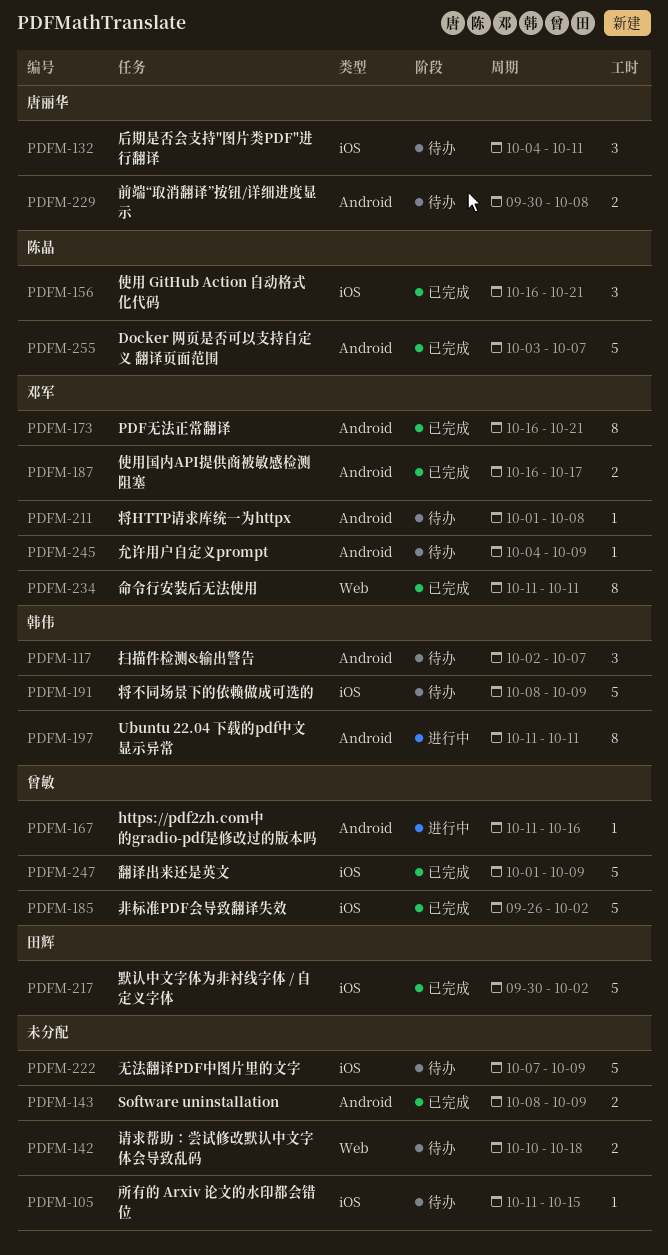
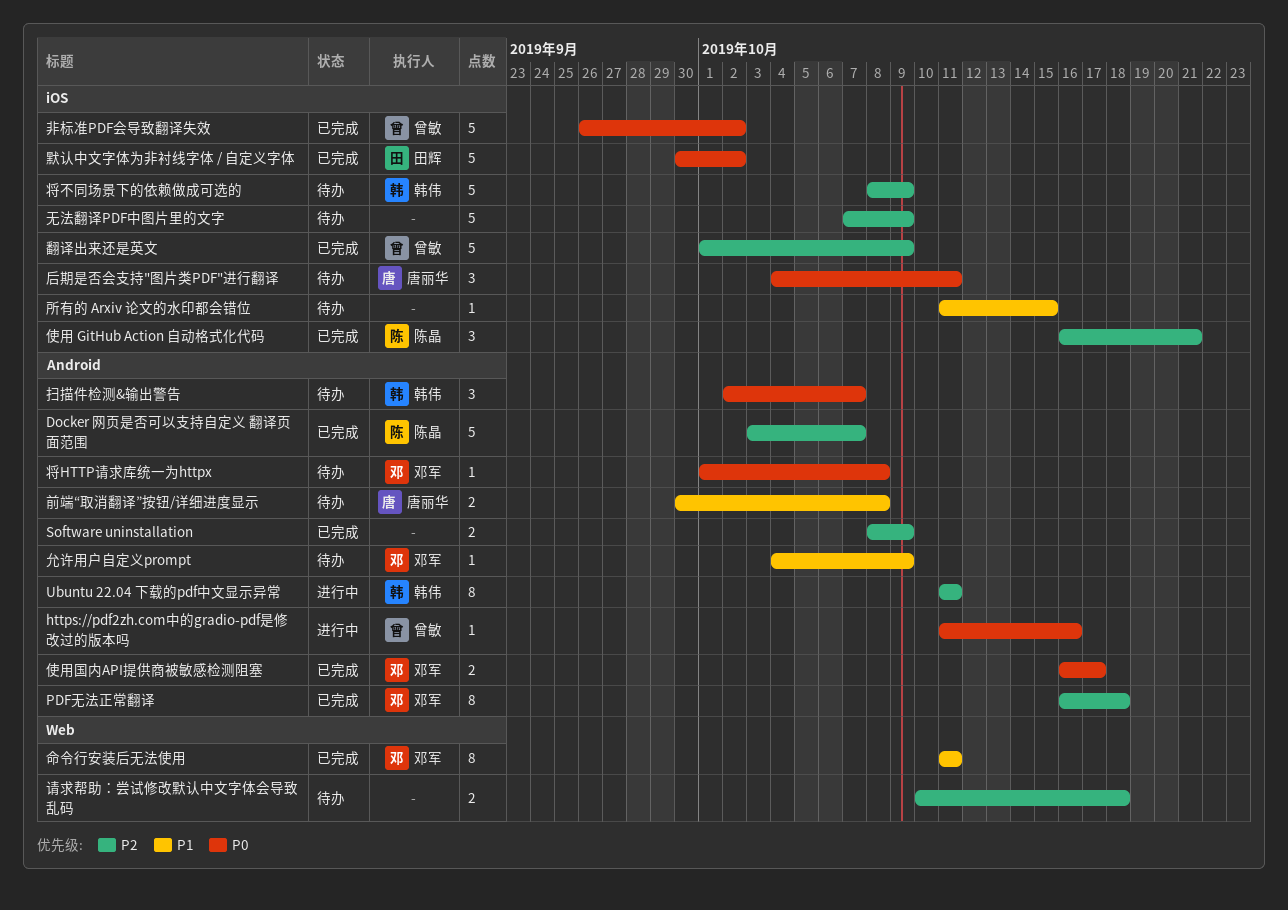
PDF无法正常翻译, due: Oct 21 -> Oct 18

